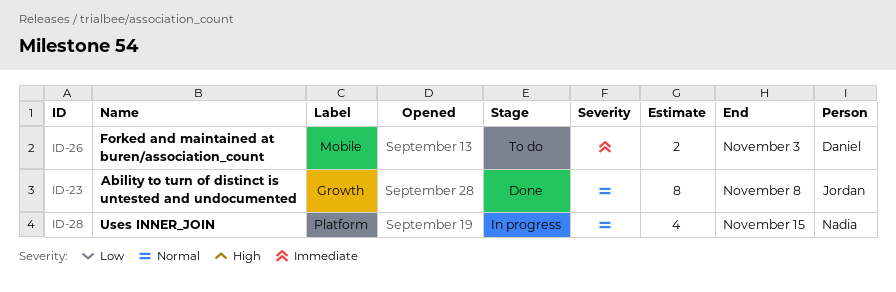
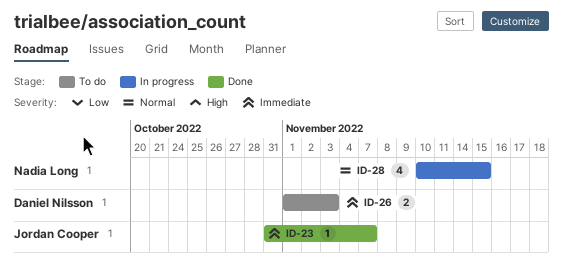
ID-23, priority: Normal -> Immediate
ID-23, estimate: 8 -> 1
ID-23, due: Nov 8 -> Nov 7

